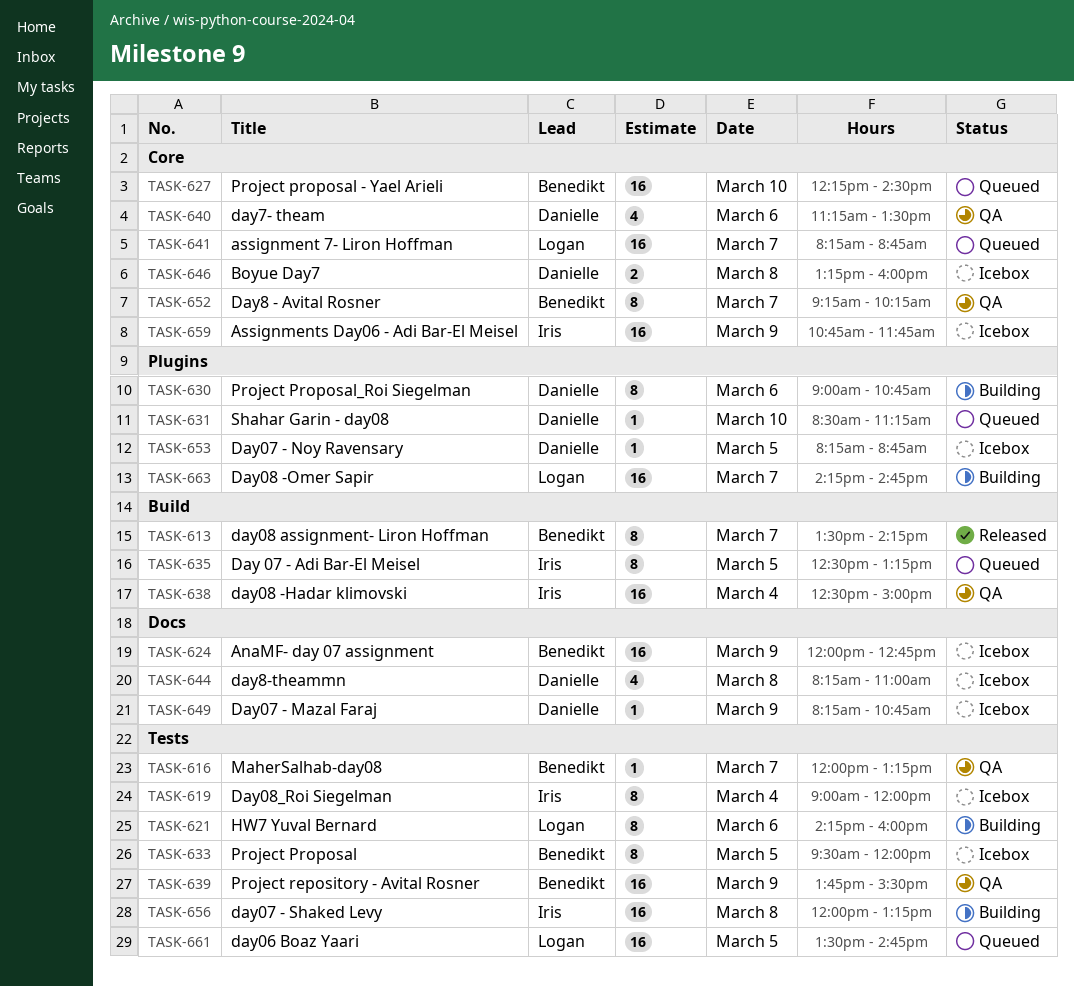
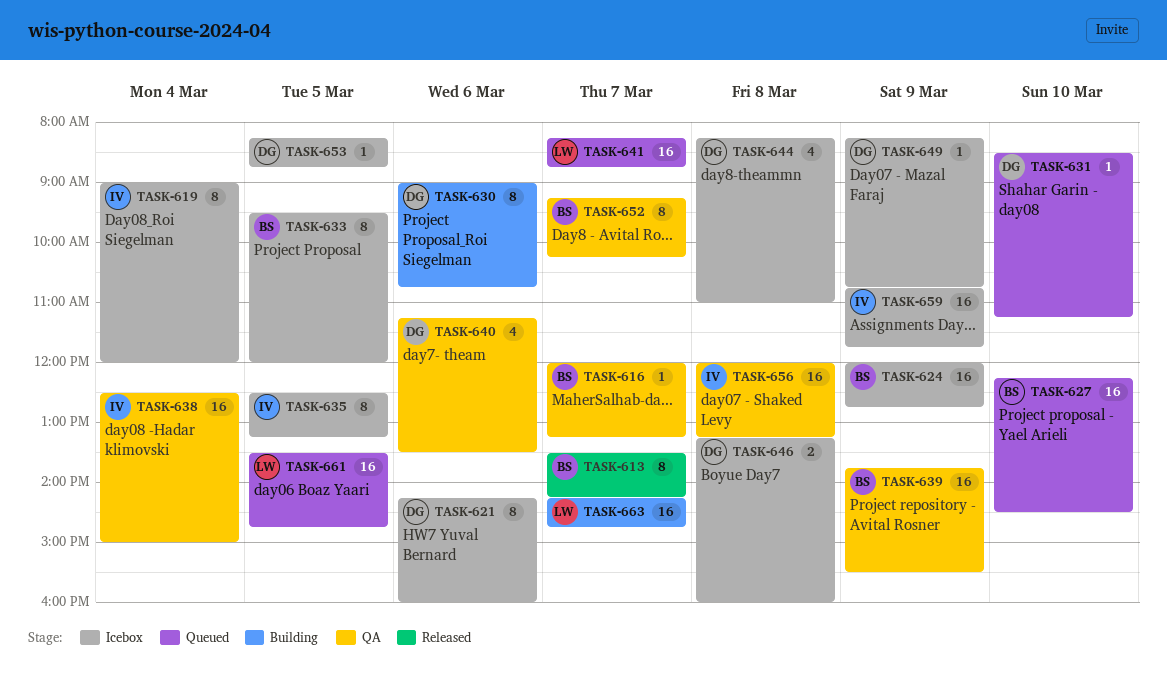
TASK-621, status: Building -> Icebox
TASK-621, owner: Logan -> Danielle
TASK-635, status: Queued -> Icebox
TASK-656, status: Building -> QA

